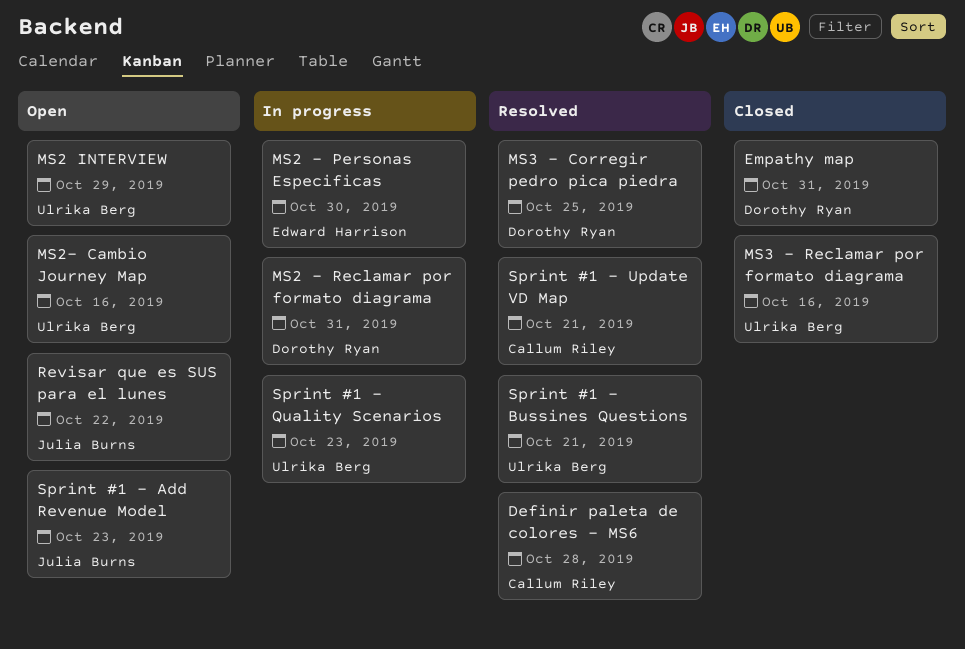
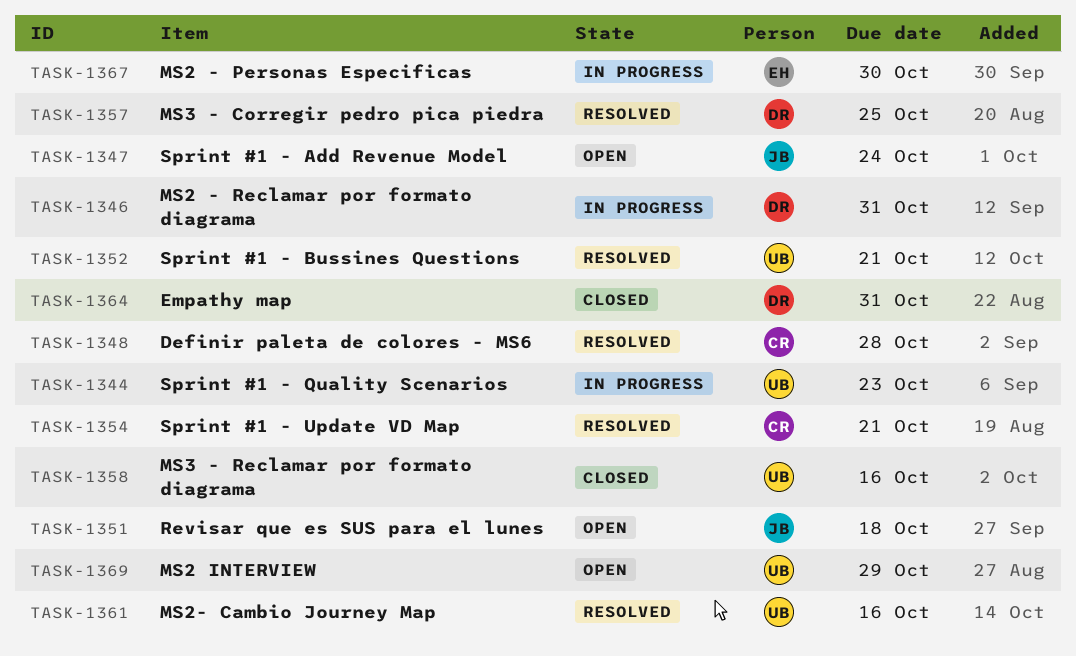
MS2- Cambio Journey Map, status: Open -> Resolved
Revisar que es SUS para el lunes, due: Oct 22 -> Oct 18
Sprint #1 - Add Revenue Model, due: Oct 23 -> Oct 24

